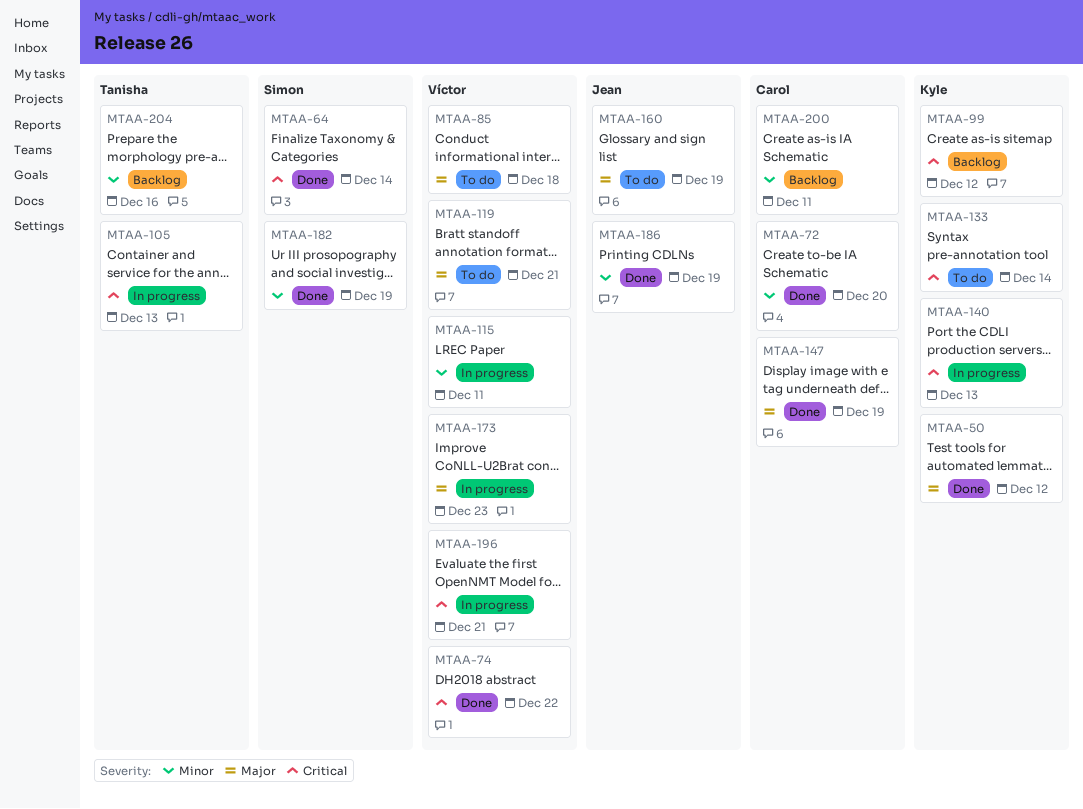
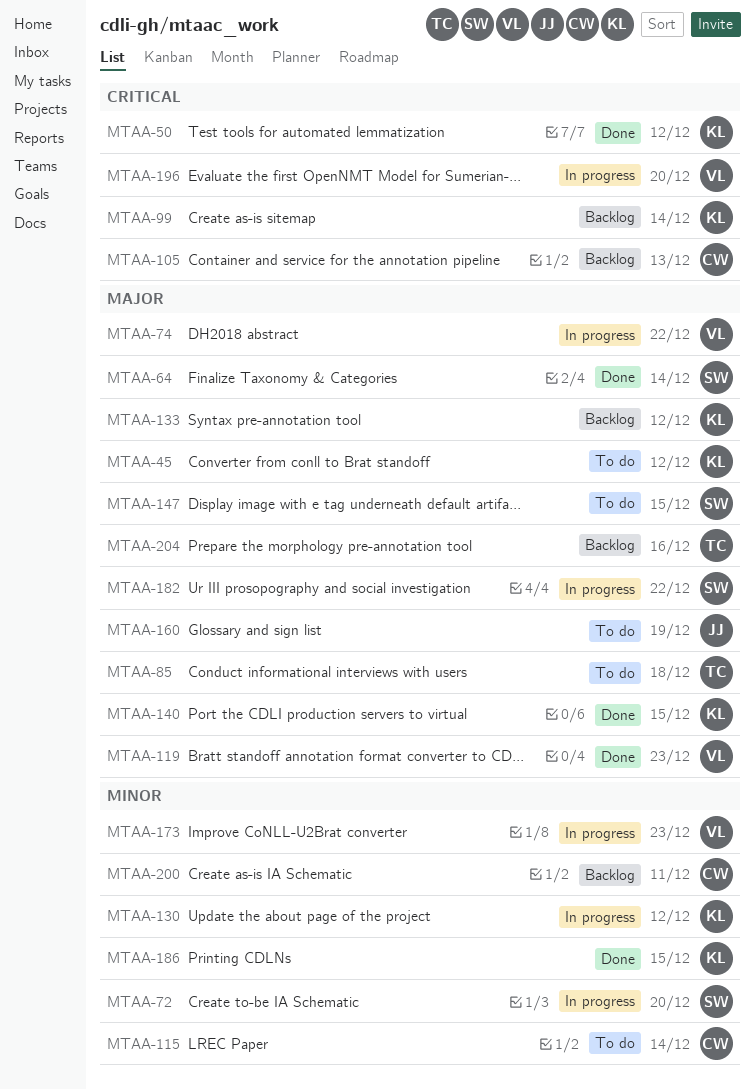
MTAA-45: none -> present
MTAA-50, priority: Major -> Critical
MTAA-64, priority: Critical -> Major
MTAA-72, status: Done -> In progress
MTAA-72, owner: Carol -> Simon
MTAA-74, status: Done -> In progress
MTAA-74, priority: Critical -> Major
MTAA-85, owner: Víctor -> Tanisha
MTAA-99, due: Dec 12 -> Dec 14
MTAA-105, status: In progress -> Backlog
MTAA-105, owner: Tanisha -> Carol
MTAA-115, status: In progress -> To do
MTAA-115, owner: Víctor -> Carol
MTAA-115, due: Dec 11 -> Dec 14
MTAA-119, status: To do -> Done
MTAA-119, due: Dec 21 -> Dec 23
MTAA-130: none -> present
MTAA-133, status: To do -> Backlog
MTAA-133, priority: Critical -> Major
MTAA-133, due: Dec 14 -> Dec 12
MTAA-140, status: In progress -> Done
MTAA-140, priority: Critical -> Major
MTAA-140, due: Dec 13 -> Dec 15
MTAA-147, status: Done -> To do
MTAA-147, owner: Carol -> Simon
MTAA-147, due: Dec 19 -> Dec 15
MTAA-173, priority: Major -> Minor
MTAA-182, status: Done -> In progress
MTAA-182, priority: Minor -> Major
MTAA-182, due: Dec 19 -> Dec 22
MTAA-186, owner: Jean -> Kyle
MTAA-186, due: Dec 19 -> Dec 15
MTAA-196, due: Dec 21 -> Dec 20
MTAA-204, priority: Minor -> Major

